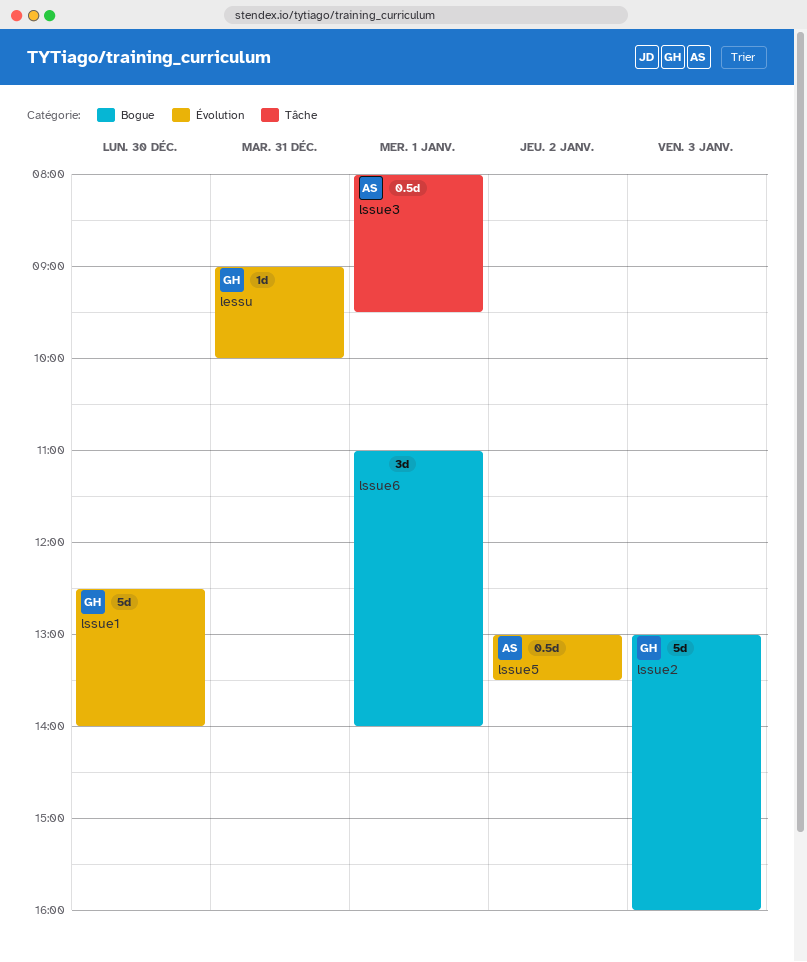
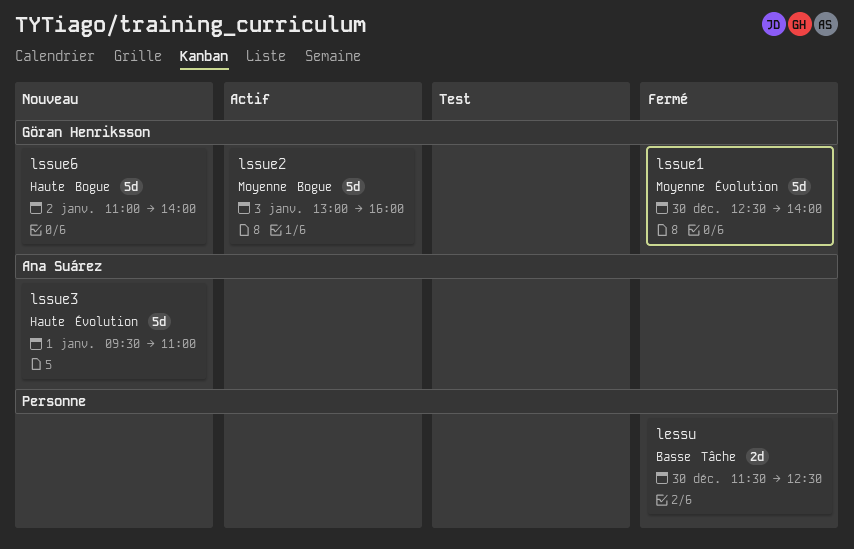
lessu, owner: Göran Henriksson -> none
lessu, label: Évolution -> Tâche
lessu, estimate: 1d -> 2d
lessu, day: Dec 31 -> Dec 30
lessu, begins: 09:00 -> 11:30
lessu, ends: 10:00 -> 12:30
lssue3, label: Tâche -> Évolution
lssue3, estimate: 0.5d -> 5d
lssue3, begins: 08:00 -> 09:30
lssue3, ends: 09:30 -> 11:00
lssue5: present -> none
lssue6, owner: none -> Göran Henriksson
lssue6, estimate: 3d -> 5d
lssue6, day: Jan 1 -> Jan 2

